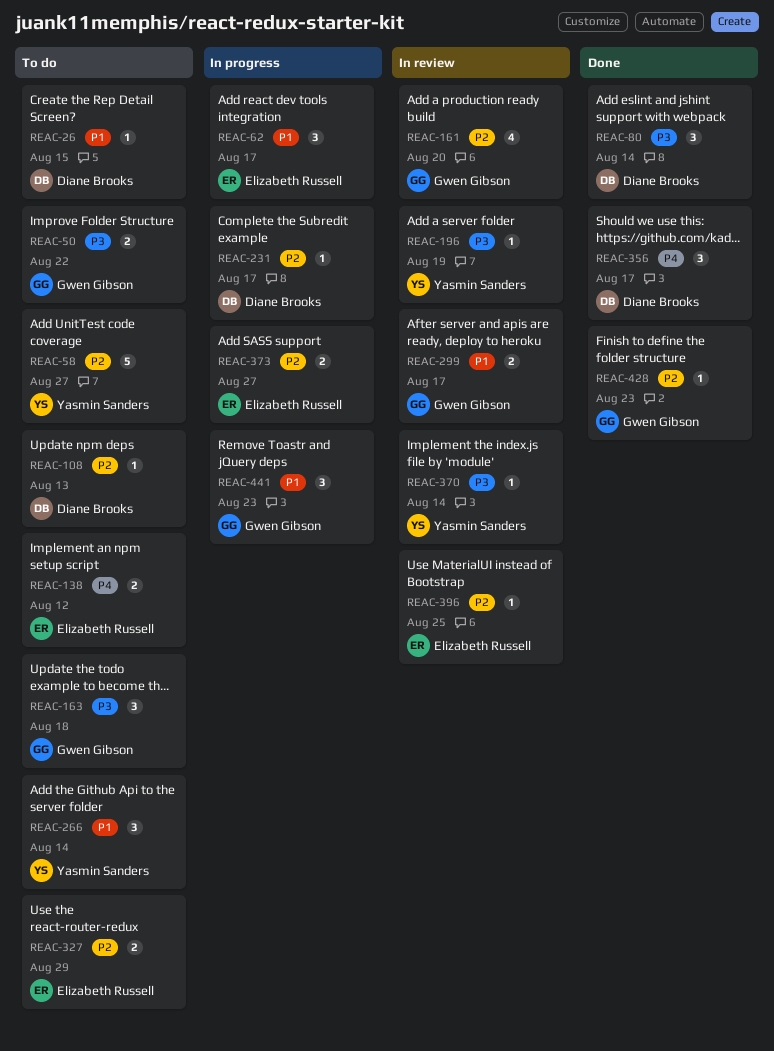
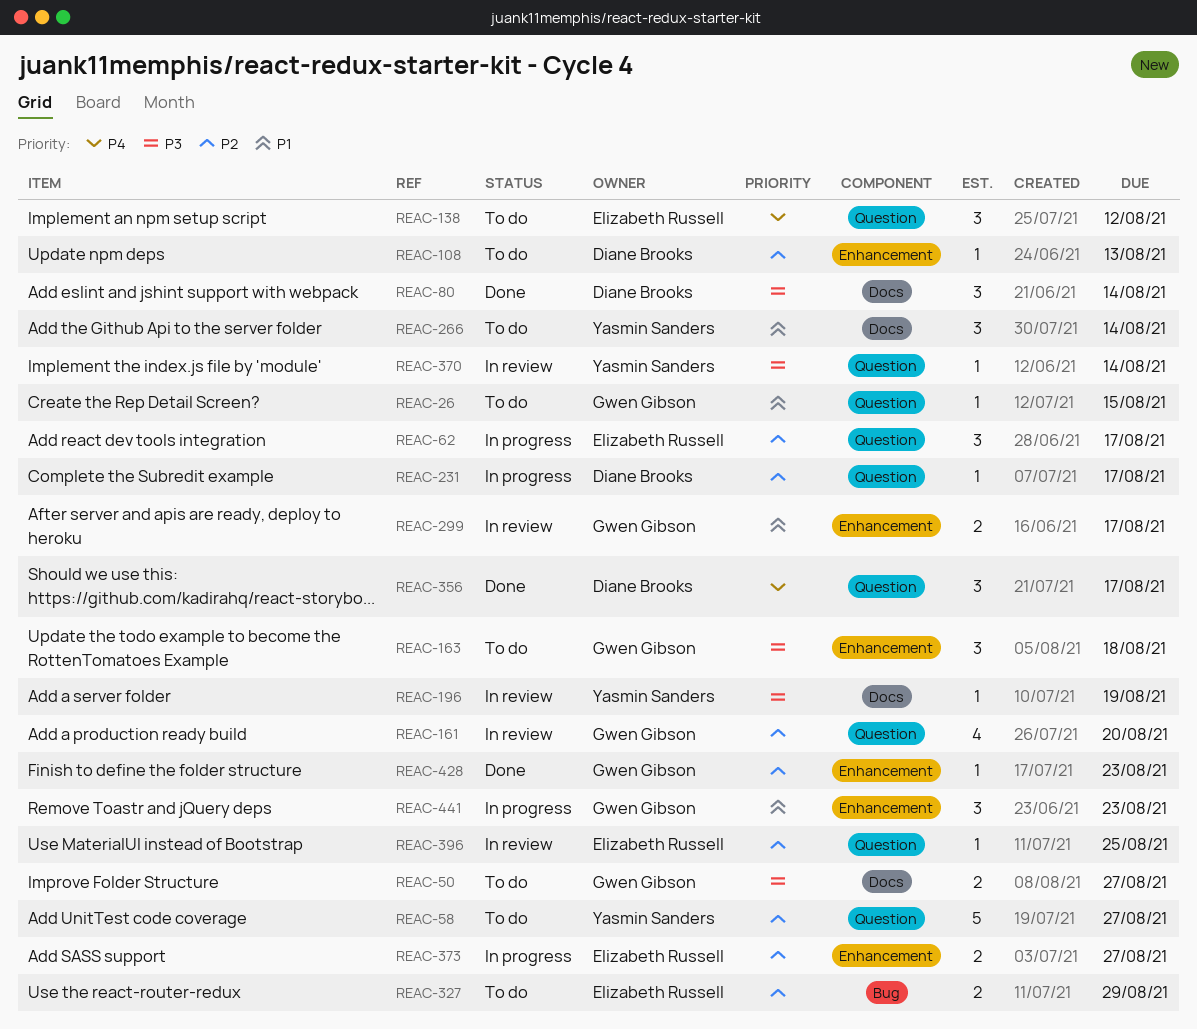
REAC-26, owner: Diane Brooks -> Gwen Gibson
REAC-50, due: Aug 22 -> Aug 27
REAC-62, priority: P1 -> P2
REAC-138, estimate: 2 -> 3

